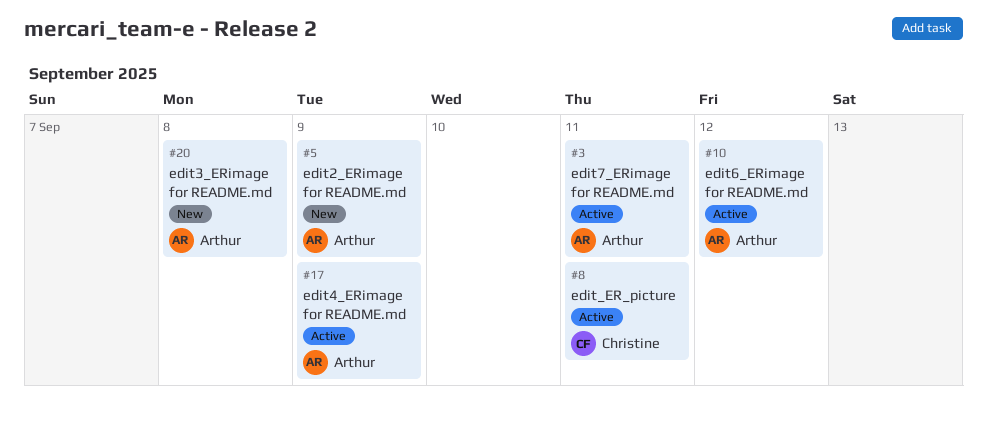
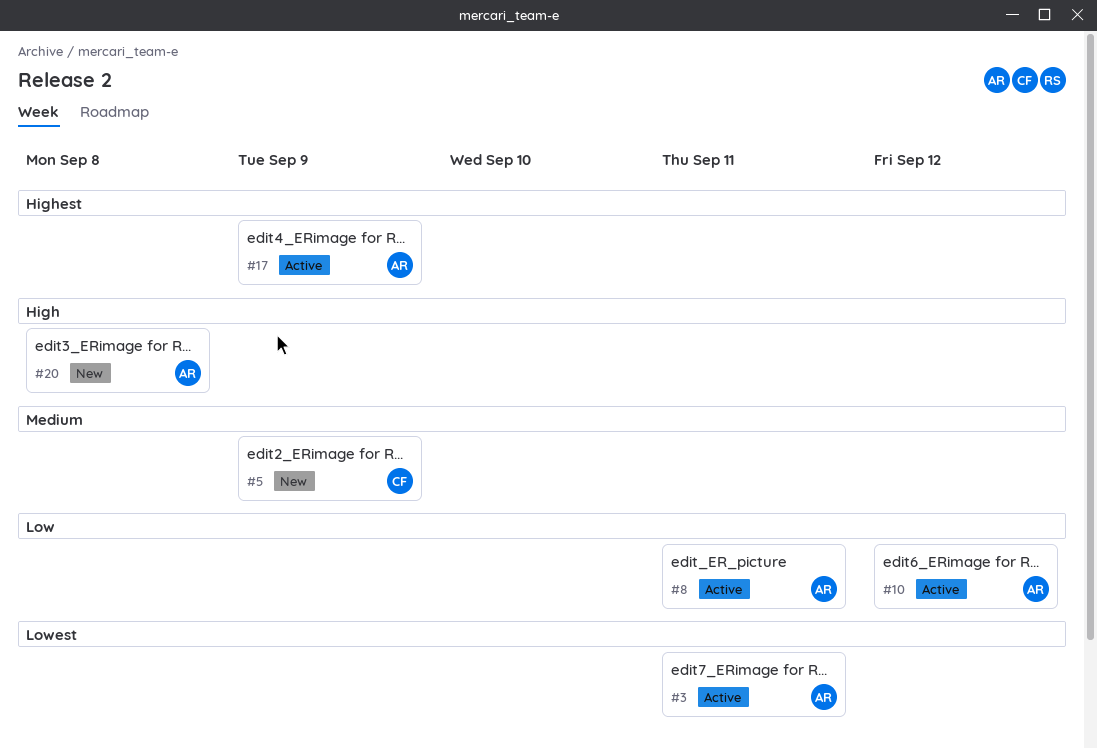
#5, owner: Arthur -> Christine
#8, owner: Christine -> Arthur

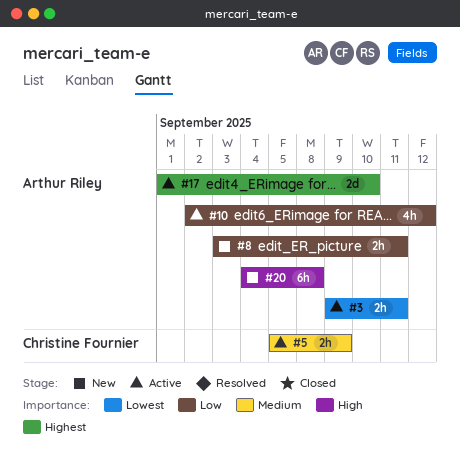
#5, status: New -> Active
#8, status: Active -> New
#17, due: Sep 9 -> Sep 10

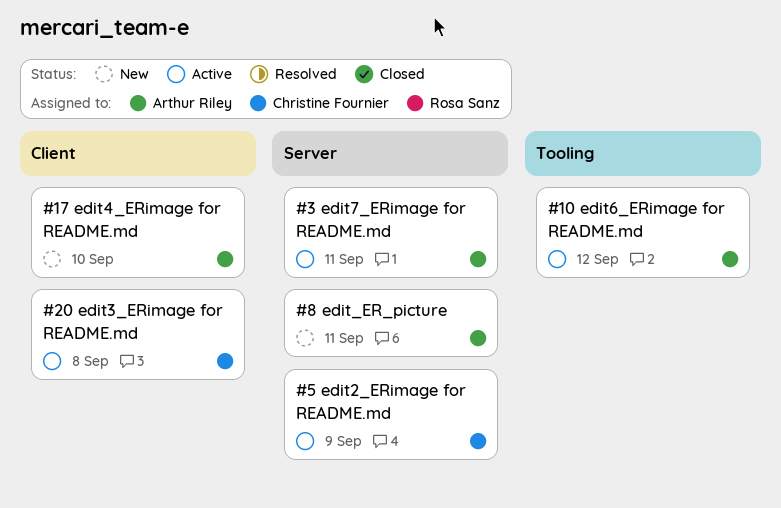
#17, status: Active -> New
#20, status: New -> Active
#20, owner: Arthur Riley -> Christine Fournier

